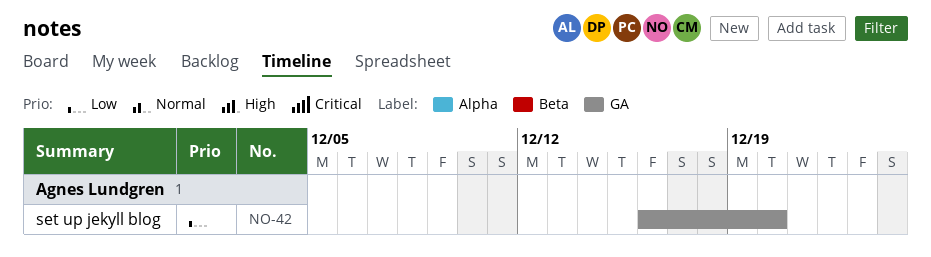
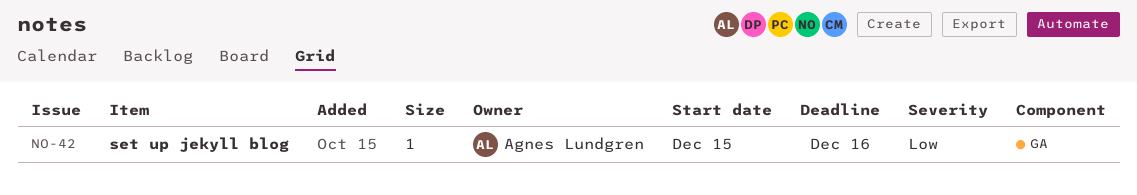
NO-42, start: Dec 16 -> Dec 15
NO-42, due: Dec 20 -> Dec 16

